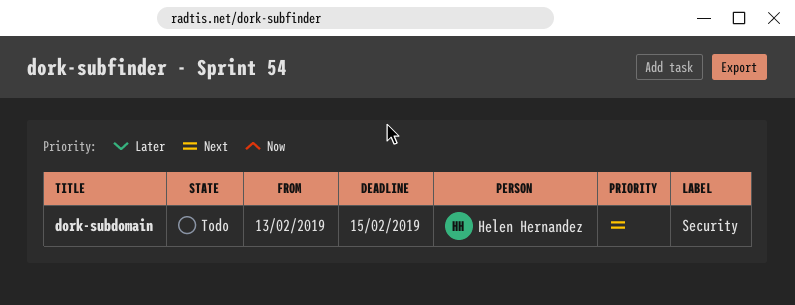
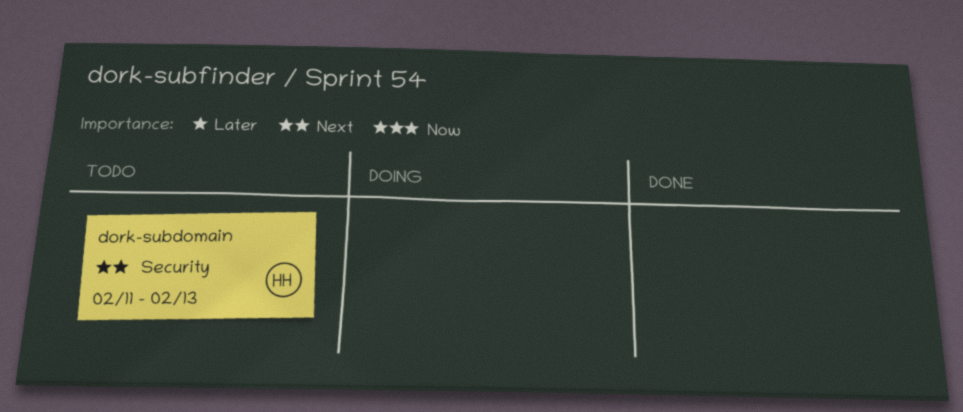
dork-subdomain, start: Feb 13 -> Feb 11
dork-subdomain, due: Feb 15 -> Feb 13

